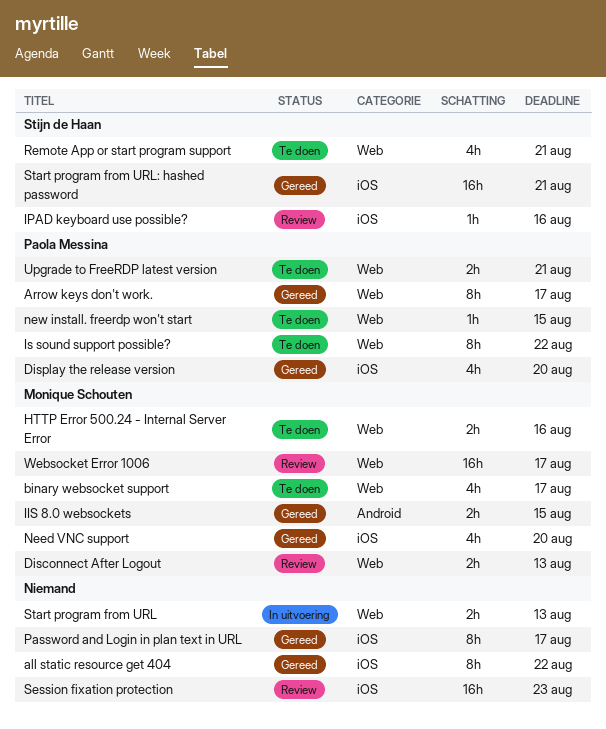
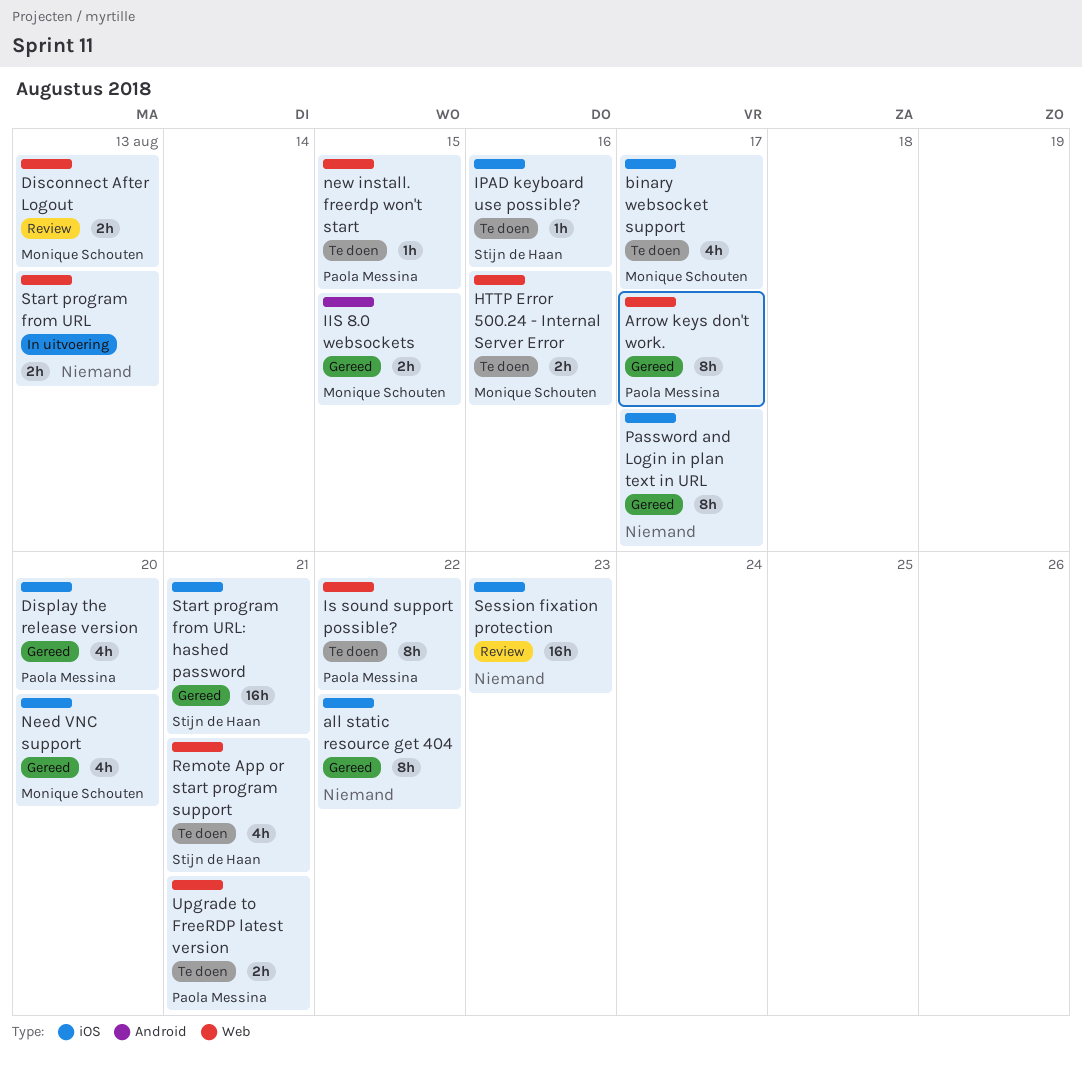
binary websocket support, label: Web -> iOS
IPAD keyboard use possible?, status: Review -> Te doen
Websocket Error 1006: present -> none

